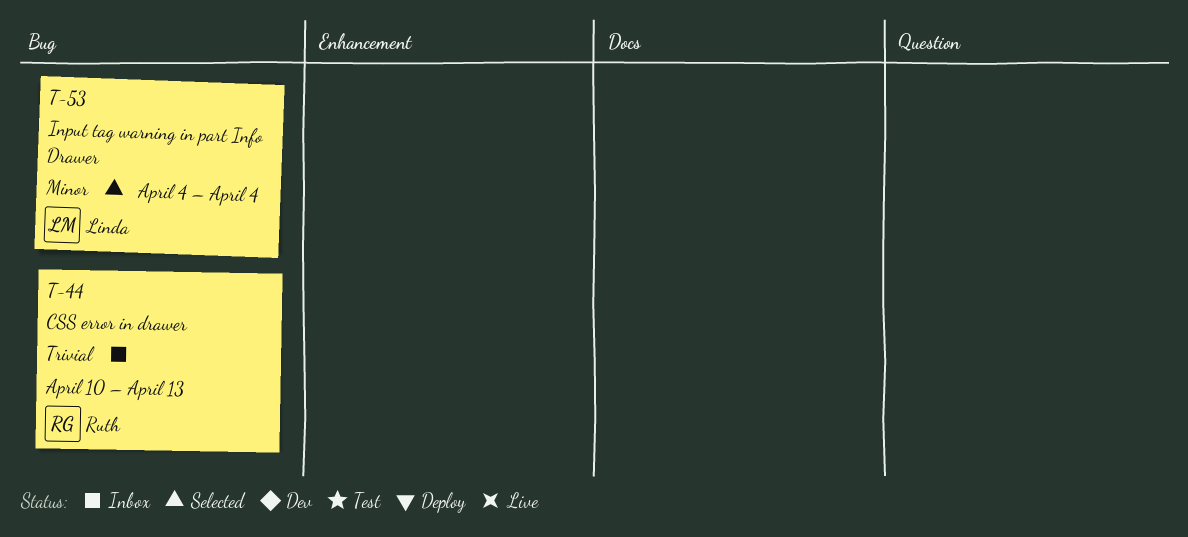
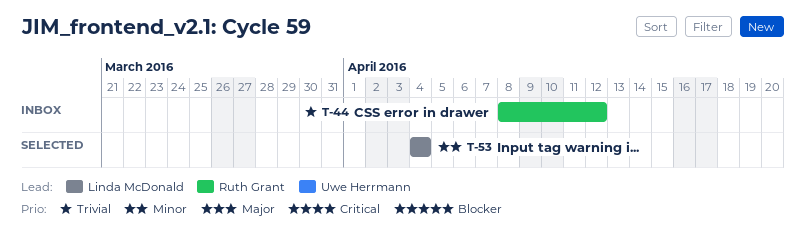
T-44, start: Apr 10 -> Apr 8
T-44, due: Apr 13 -> Apr 12

